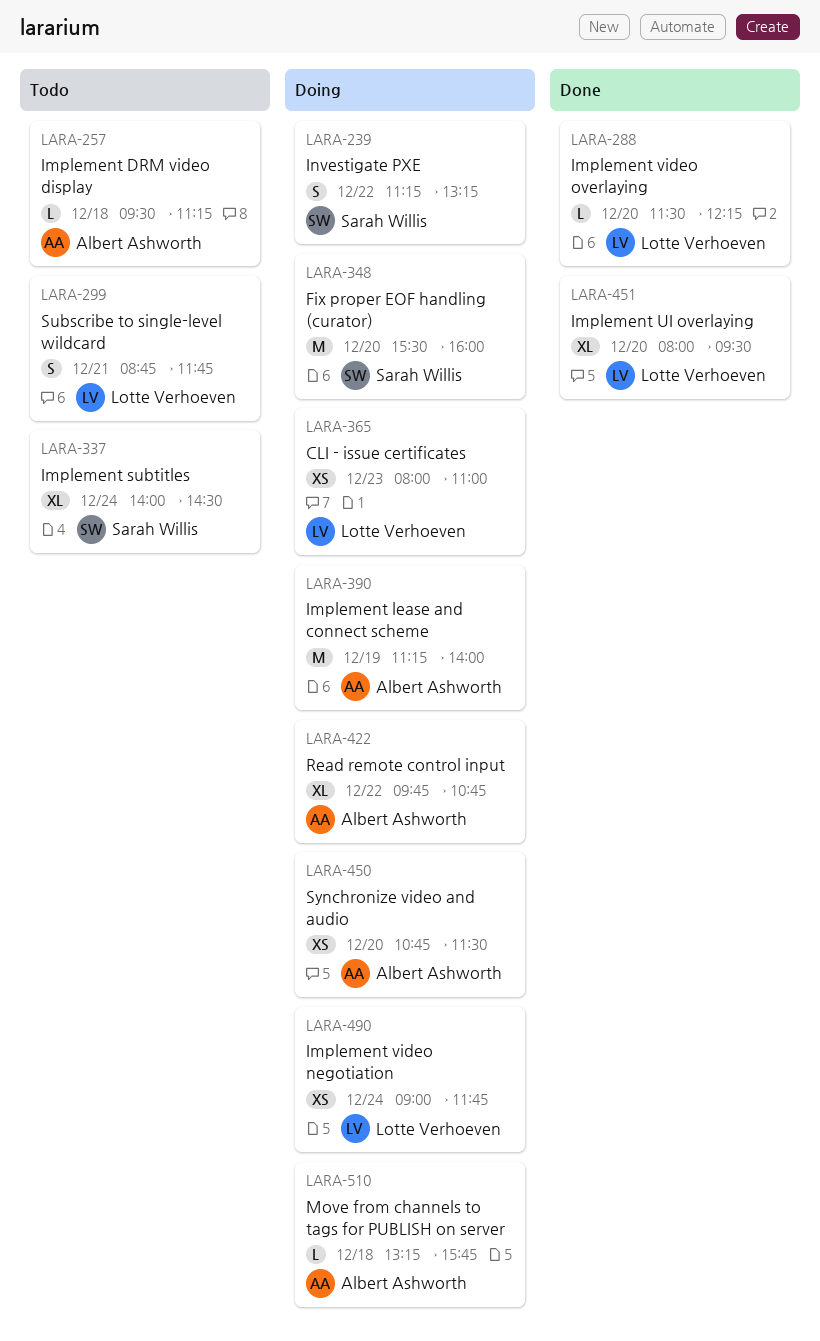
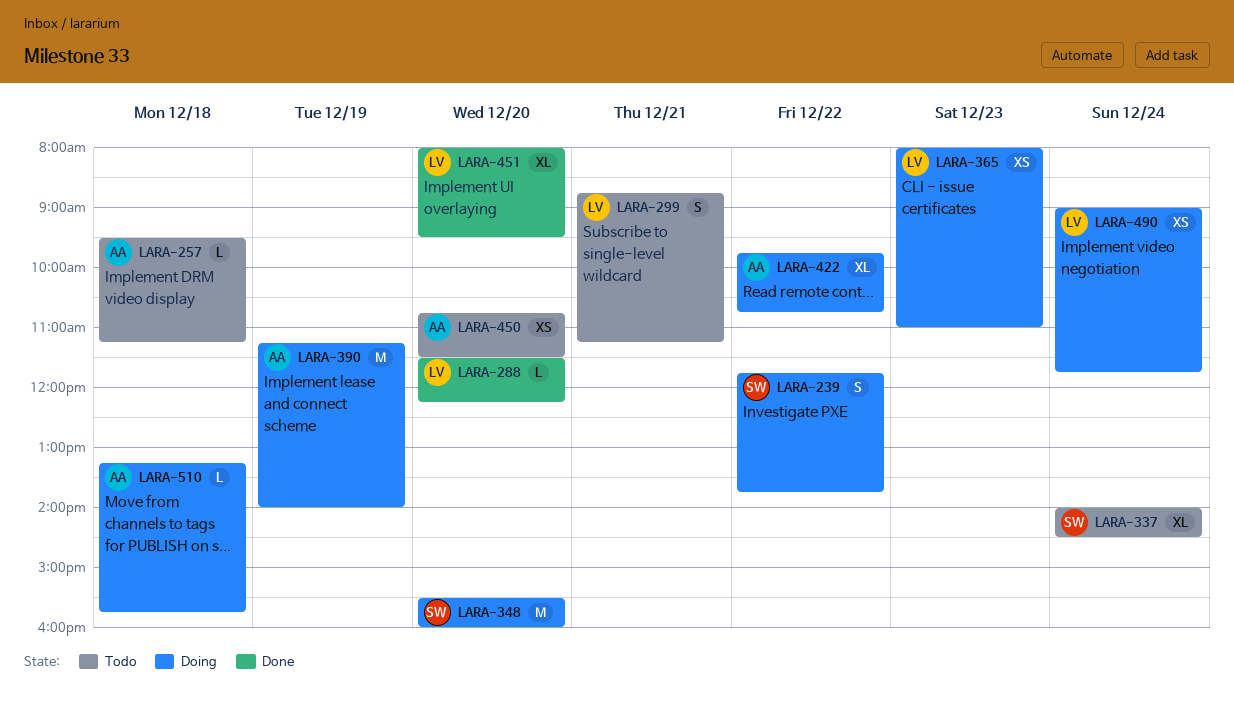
LARA-239, begins: 11:15 -> 11:45
LARA-239, ends: 13:15 -> 13:45
LARA-299, ends: 11:45 -> 11:15
LARA-450, status: Doing -> Todo

